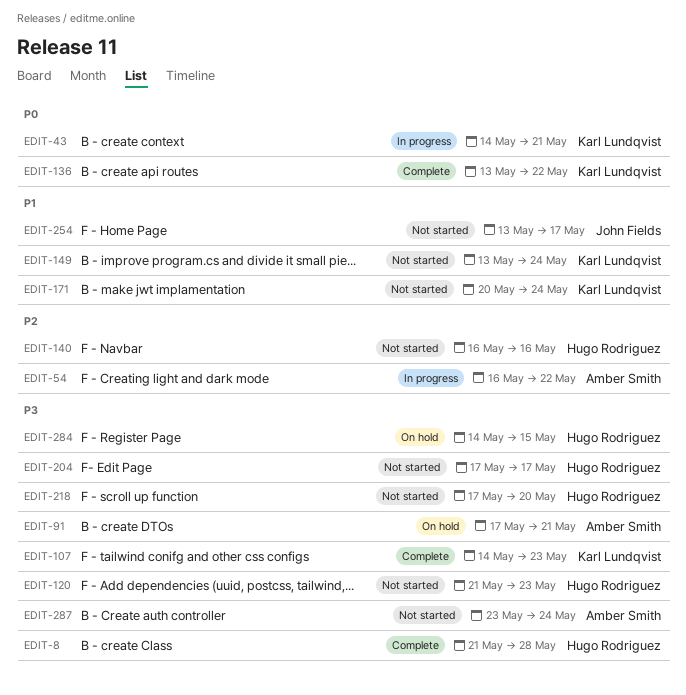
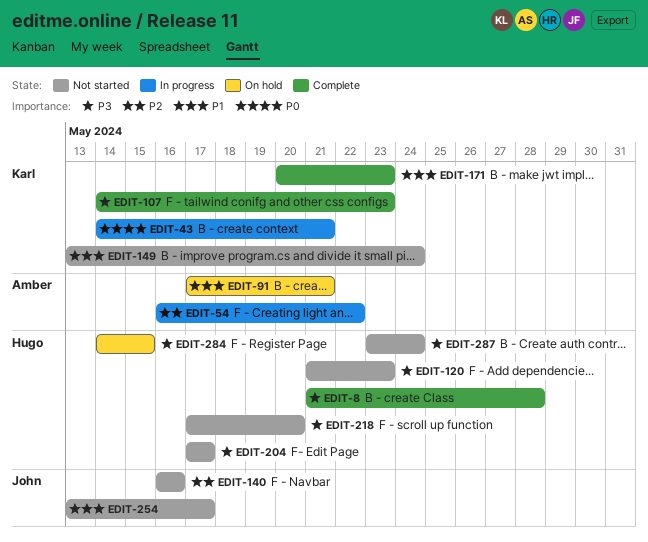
EDIT-91, priority: P3 -> P1
EDIT-136: present -> none
EDIT-140, owner: Hugo Rodriguez -> John Fields
EDIT-171, status: Not started -> Complete
EDIT-171, due: May 24 -> May 23
EDIT-287, owner: Amber Smith -> Hugo Rodriguez

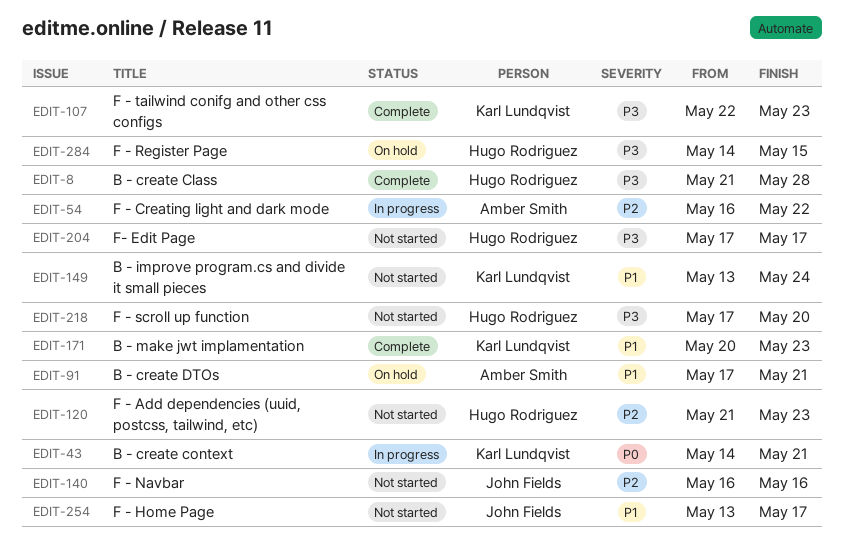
EDIT-107, start: May 14 -> May 22
EDIT-120, priority: P3 -> P2
EDIT-287: present -> none

